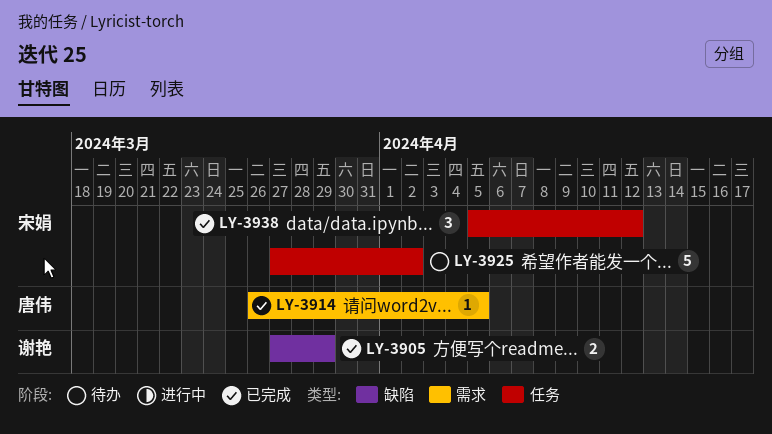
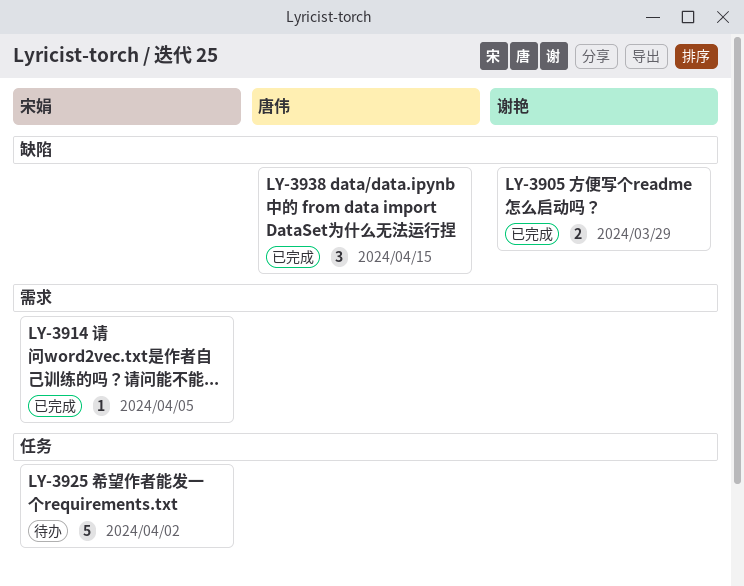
LY-3914, owner: 唐伟 -> 宋娟
LY-3938, owner: 宋娟 -> 唐伟
LY-3938, label: 任务 -> 缺陷
LY-3938, due: Apr 12 -> Apr 15

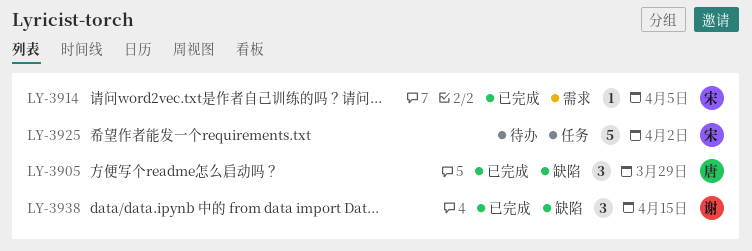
LY-3905, owner: 谢艳 -> 唐伟
LY-3905, estimate: 2 -> 3
LY-3938, owner: 唐伟 -> 谢艳

